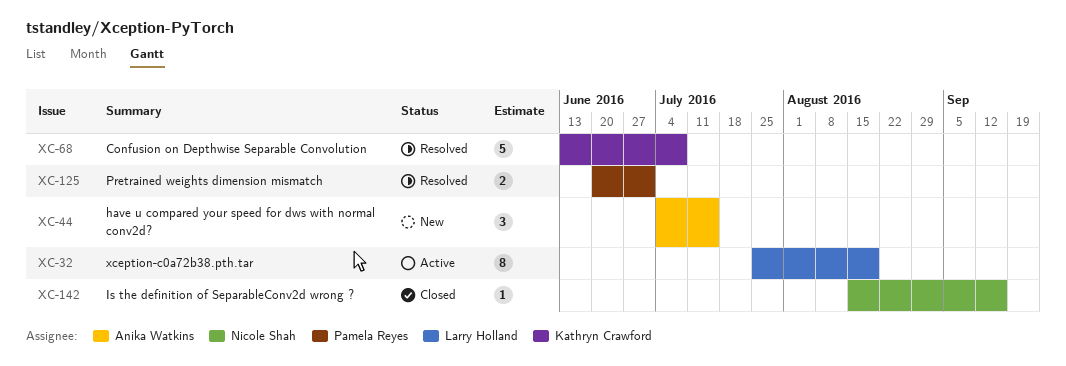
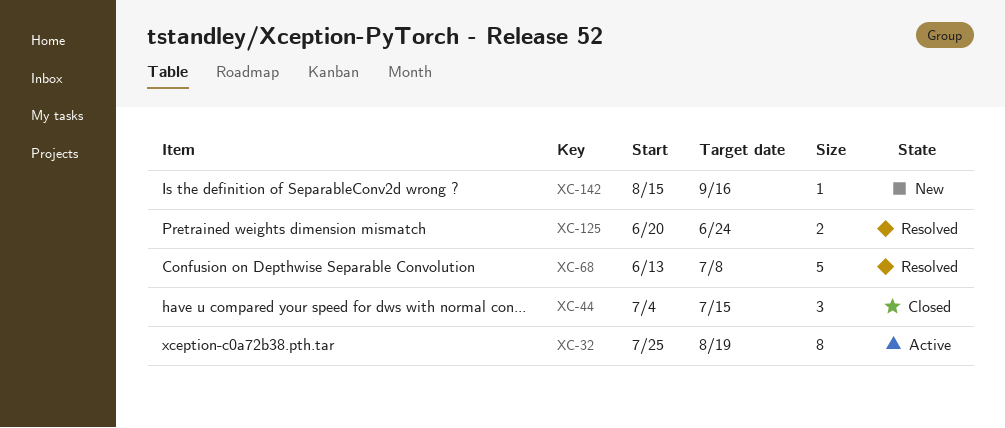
XC-44, status: New -> Closed
XC-125, due: Jul 1 -> Jun 24
XC-142, status: Closed -> New

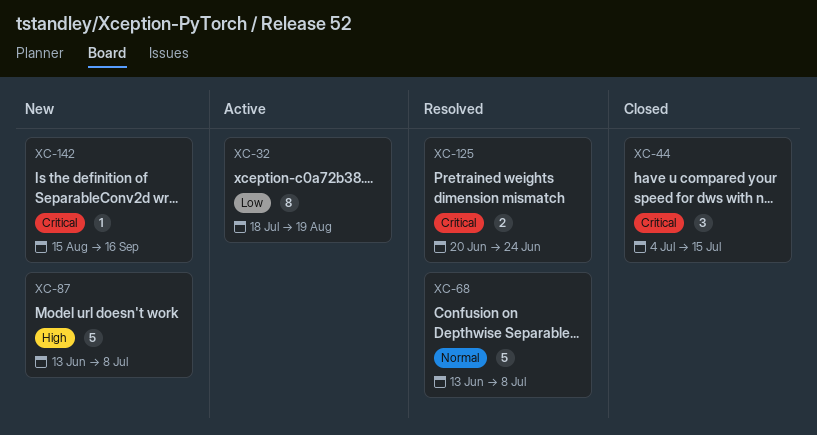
XC-32, start: Jul 25 -> Jul 18
XC-87: none -> present

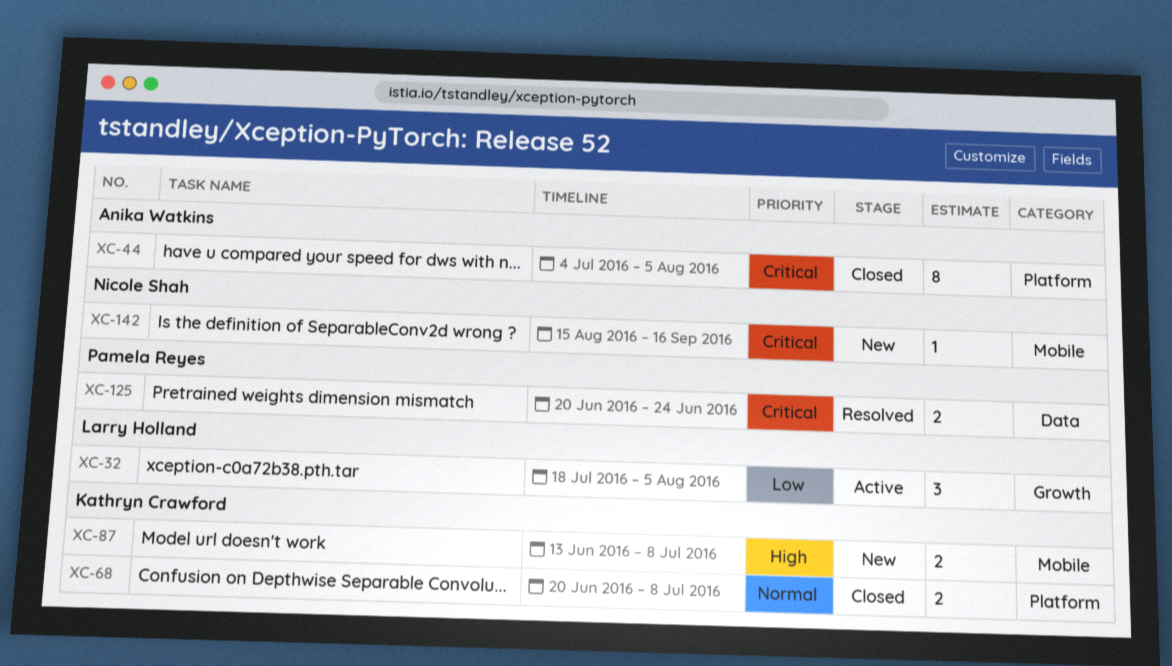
XC-32, estimate: 8 -> 3
XC-32, due: Aug 19 -> Aug 5
XC-44, estimate: 3 -> 8
XC-44, due: Jul 15 -> Aug 5
XC-68, status: Resolved -> Closed
XC-68, estimate: 5 -> 2
XC-68, start: Jun 13 -> Jun 20
XC-87, estimate: 5 -> 2

